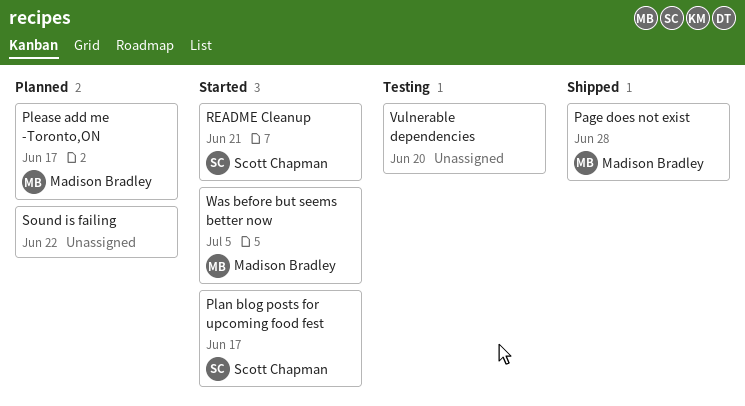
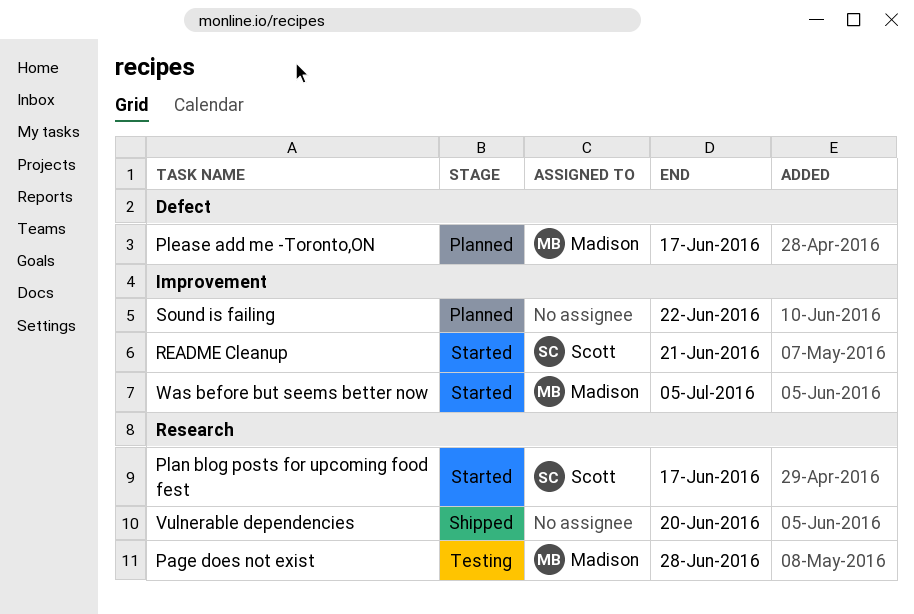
Page does not exist, status: Shipped -> Testing
Vulnerable dependencies, status: Testing -> Shipped

